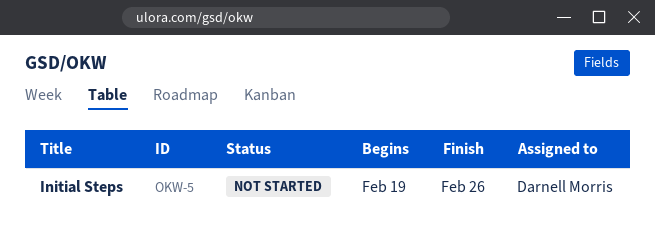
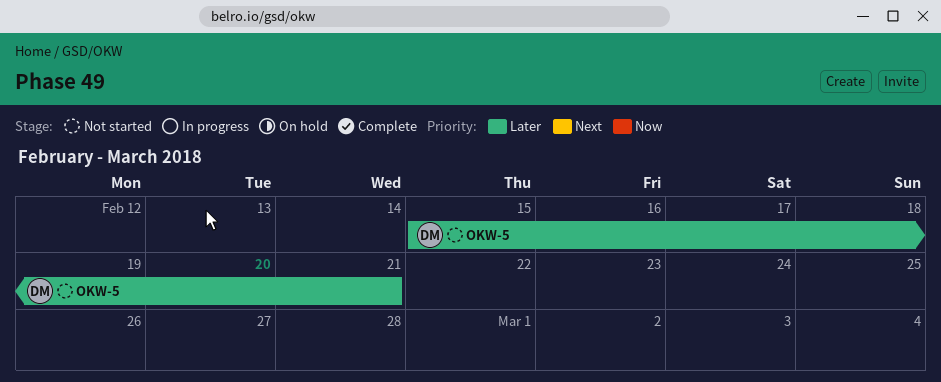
OKW-5, start: Feb 19 -> Feb 15
OKW-5, due: Feb 26 -> Feb 21

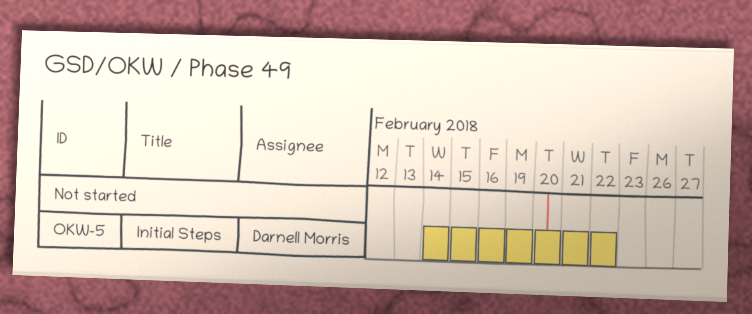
OKW-5, start: Feb 15 -> Feb 14
OKW-5, due: Feb 21 -> Feb 22

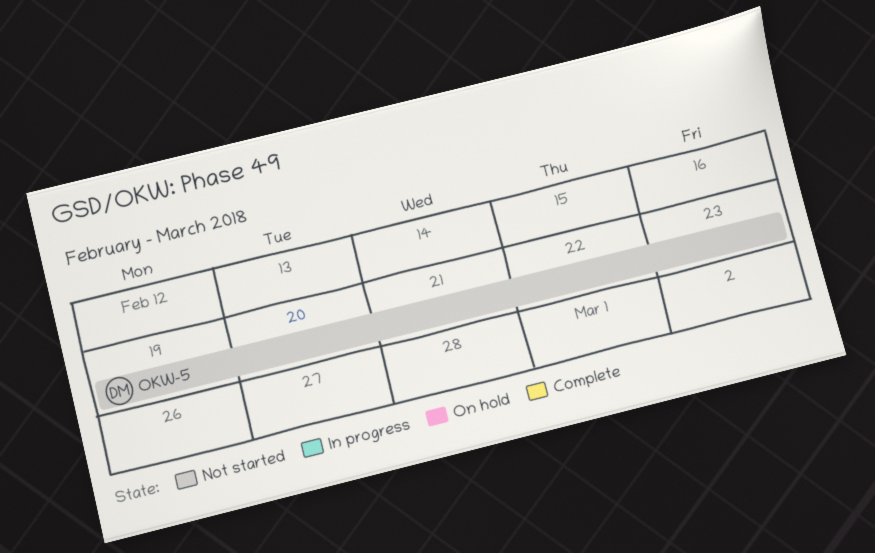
OKW-5, start: Feb 14 -> Feb 19
OKW-5, due: Feb 22 -> Feb 23

